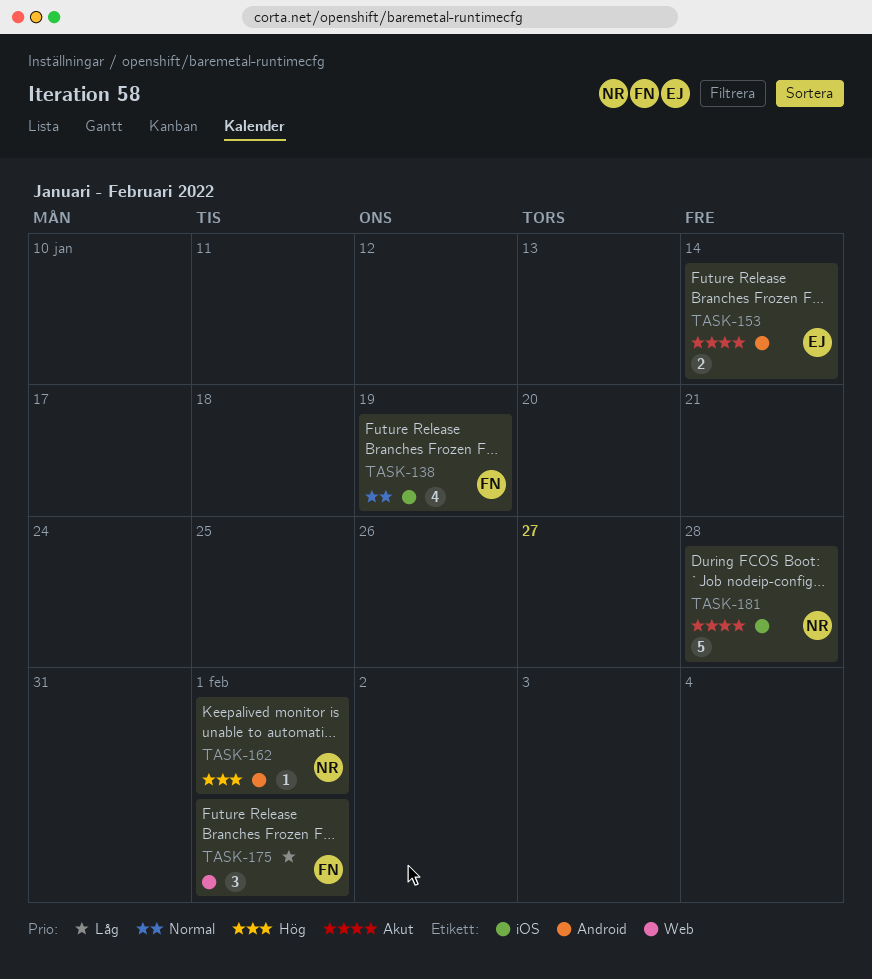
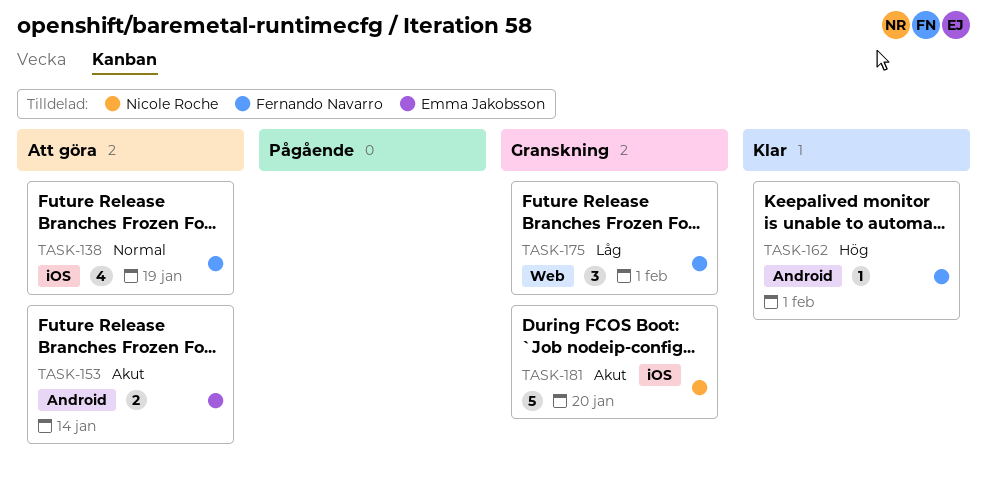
TASK-162, owner: Nicole Roche -> Fernando Navarro
TASK-181, due: Jan 28 -> Jan 20

